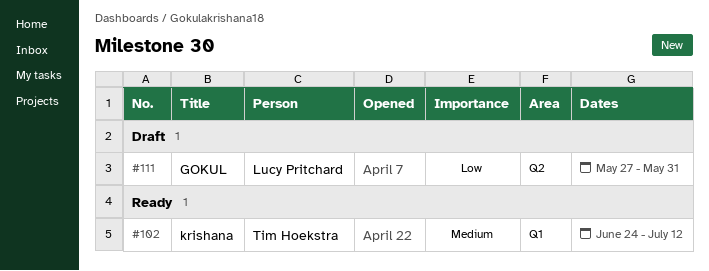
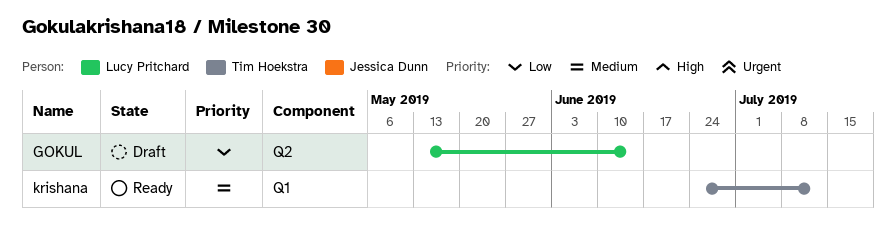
GOKUL, start: May 27 -> May 13
GOKUL, due: May 31 -> Jun 14

